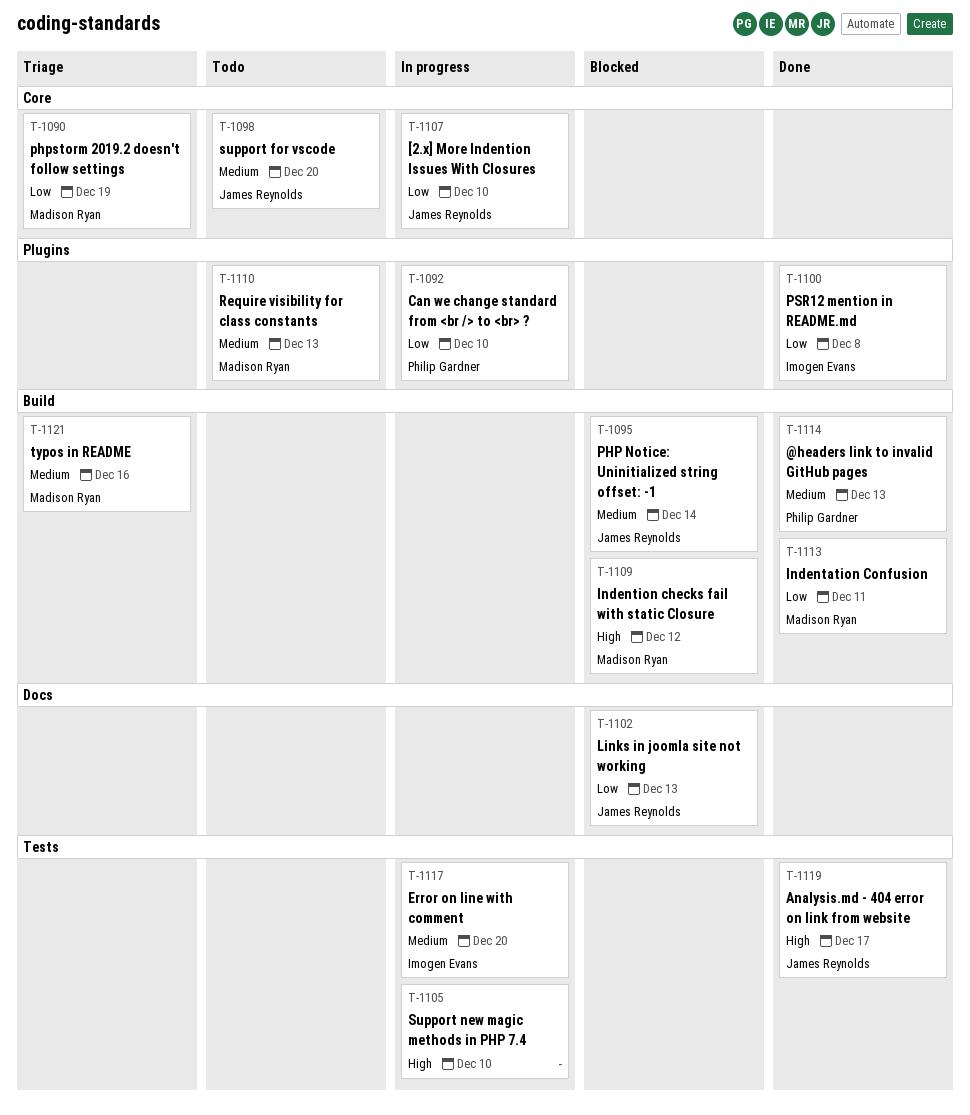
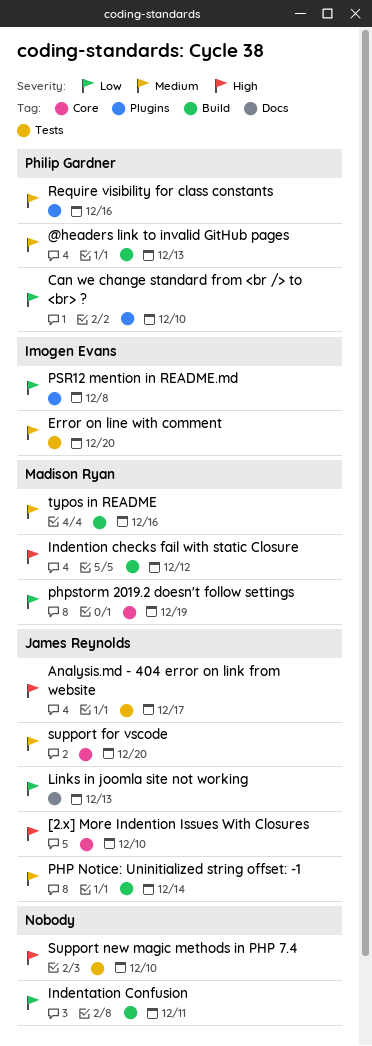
[2.x] More Indention Issues With Closures, priority: Low -> High
Indentation Confusion, owner: Madison Ryan -> none
Require visibility for class constants, owner: Madison Ryan -> Philip Gardner
Require visibility for class constants, due: Dec 13 -> Dec 16

